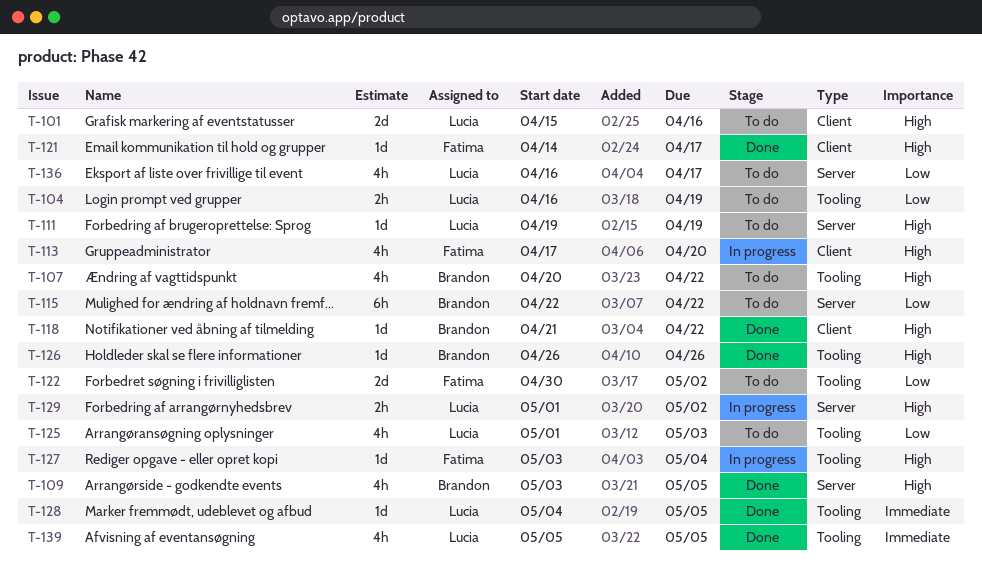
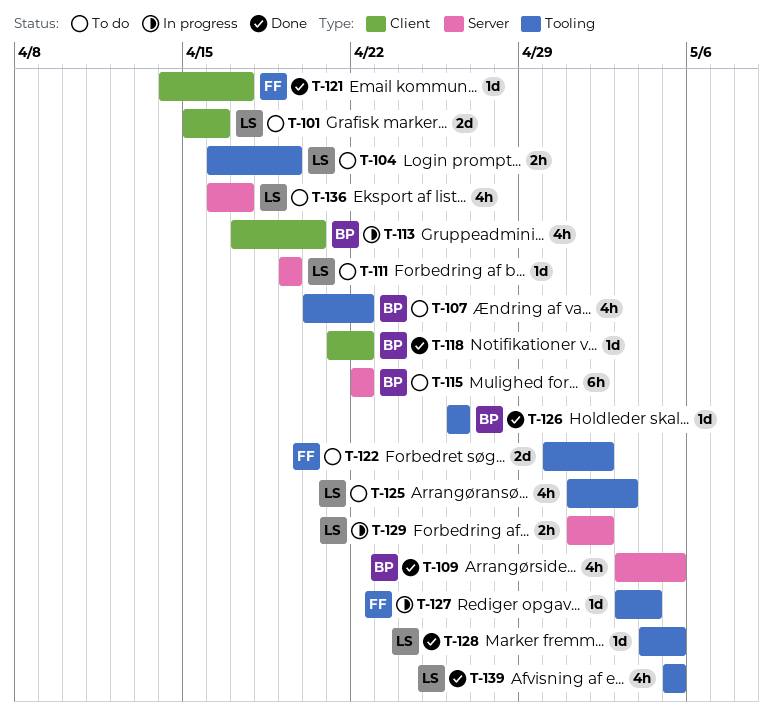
T-113, owner: Fatima -> Brandon

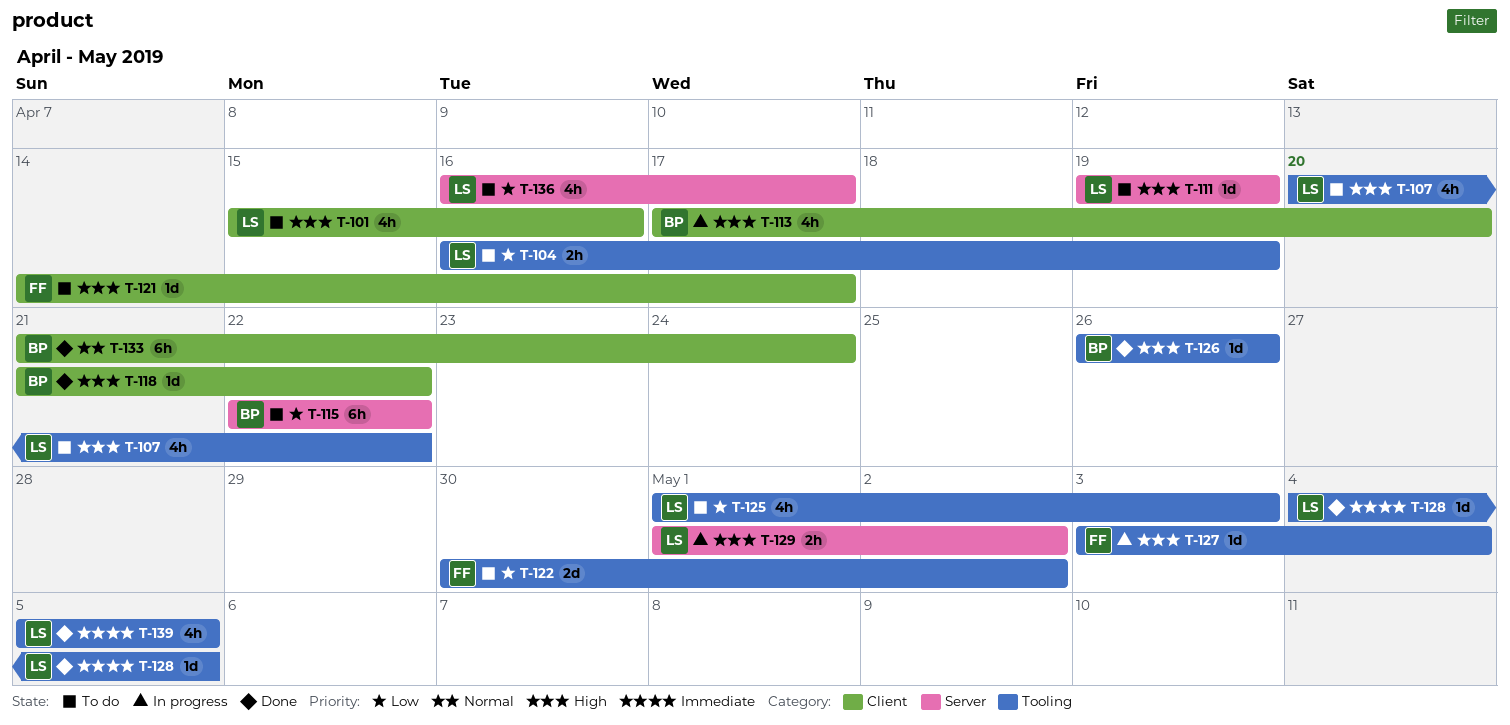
T-101, estimate: 2d -> 4h
T-107, owner: BP -> LS
T-109: present -> none
T-121, status: Done -> To do
T-133: none -> present

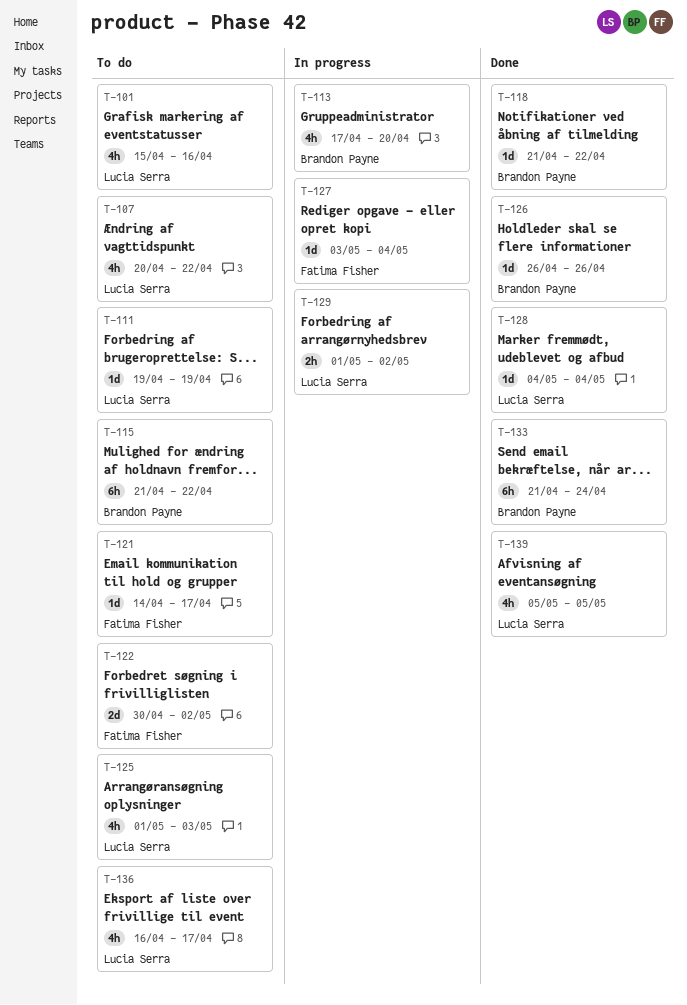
T-104: present -> none
T-115, start: Apr 22 -> Apr 21
T-128, due: May 5 -> May 4

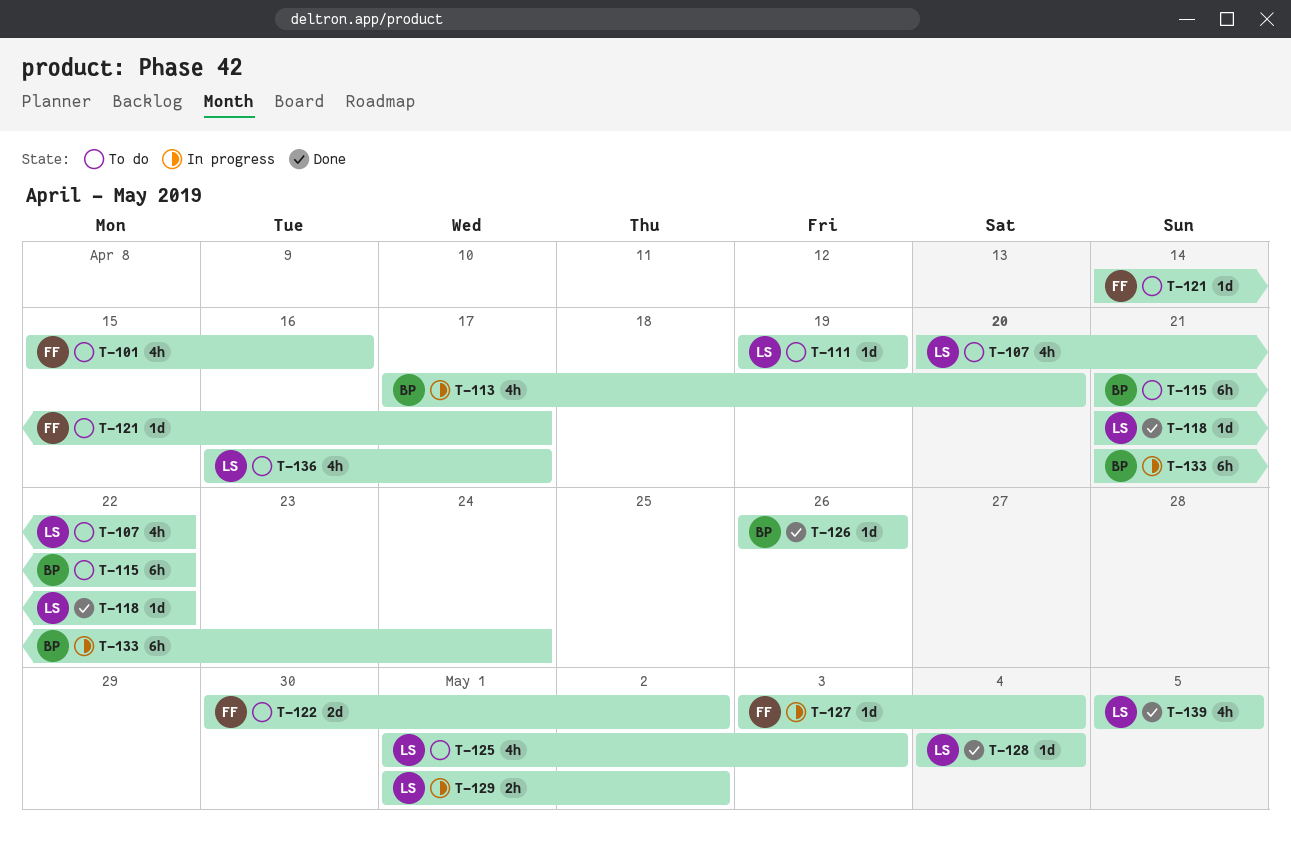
T-101, owner: Lucia Serra -> Fatima Fisher
T-118, owner: Brandon Payne -> Lucia Serra
T-133, status: Done -> In progress

